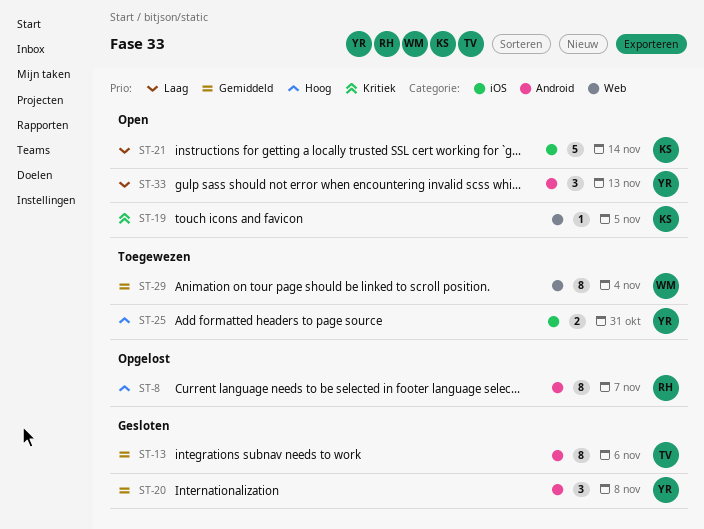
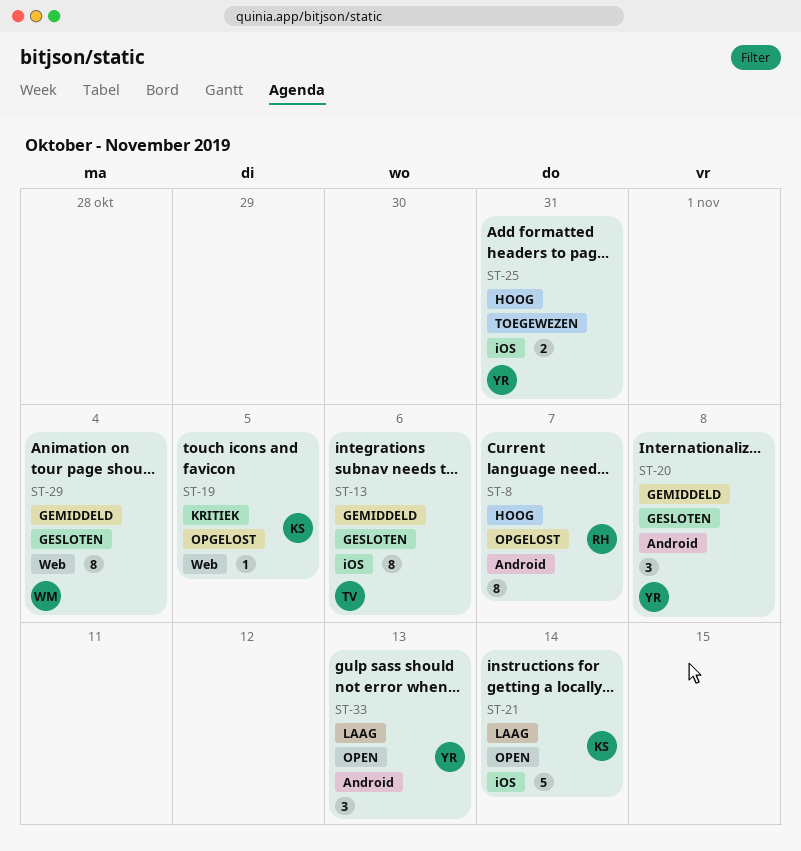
ST-13, label: Android -> iOS
ST-19, status: Open -> Opgelost
ST-29, status: Toegewezen -> Gesloten

